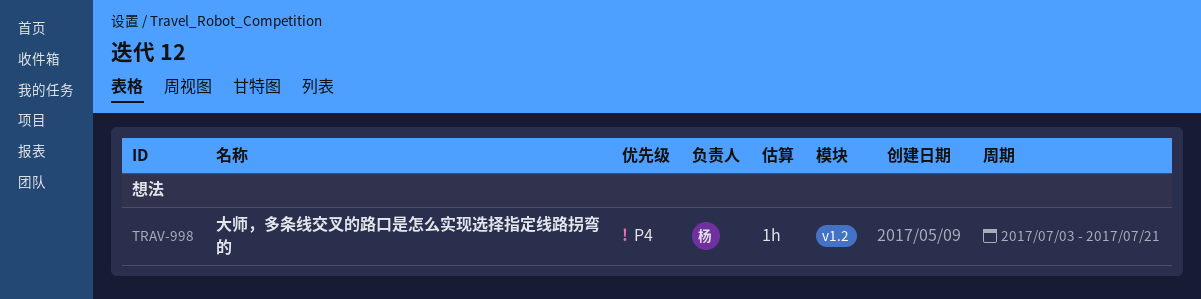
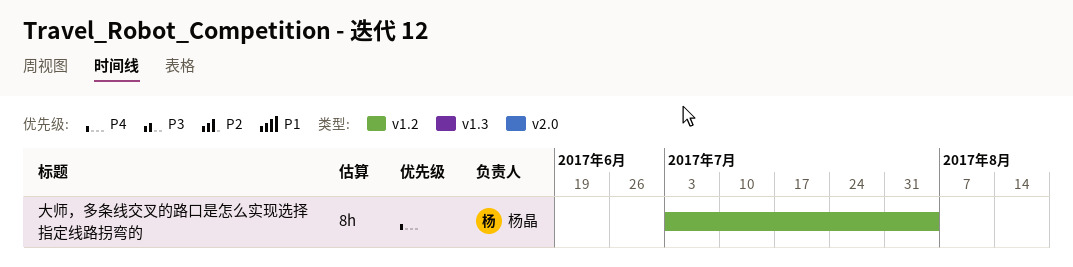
大师，多条线交叉的路口是怎么实现选择指定线路拐弯的, estimate: 1h -> 8h
大师，多条线交叉的路口是怎么实现选择指定线路拐弯的, due: Jul 21 -> Aug 4

